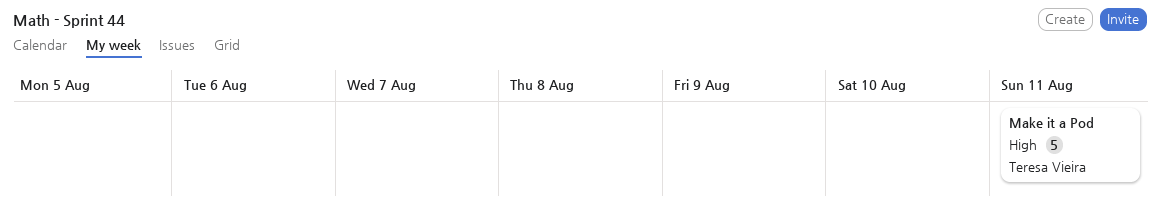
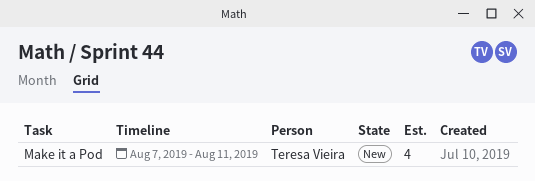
Make it a Pod, estimate: 5 -> 4

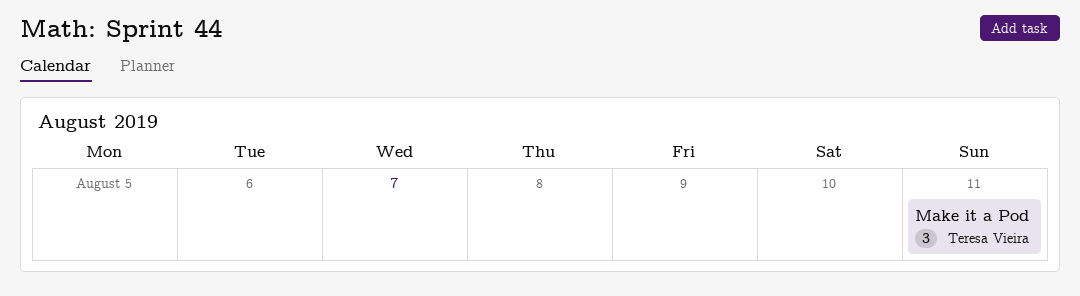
Make it a Pod, estimate: 4 -> 3

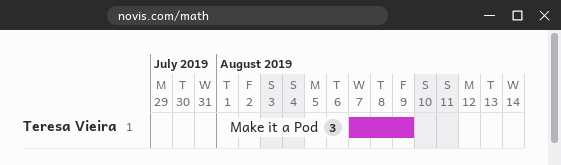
Make it a Pod, due: Aug 11 -> Aug 9

